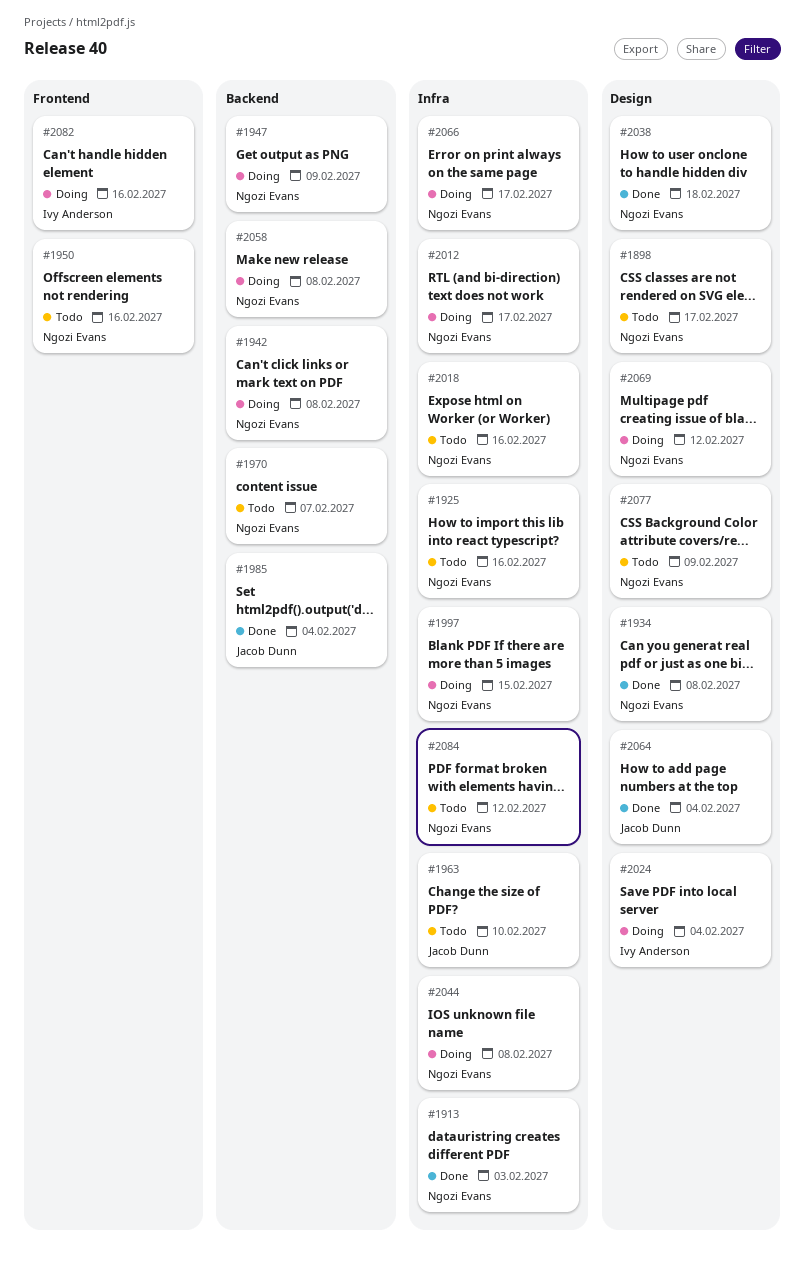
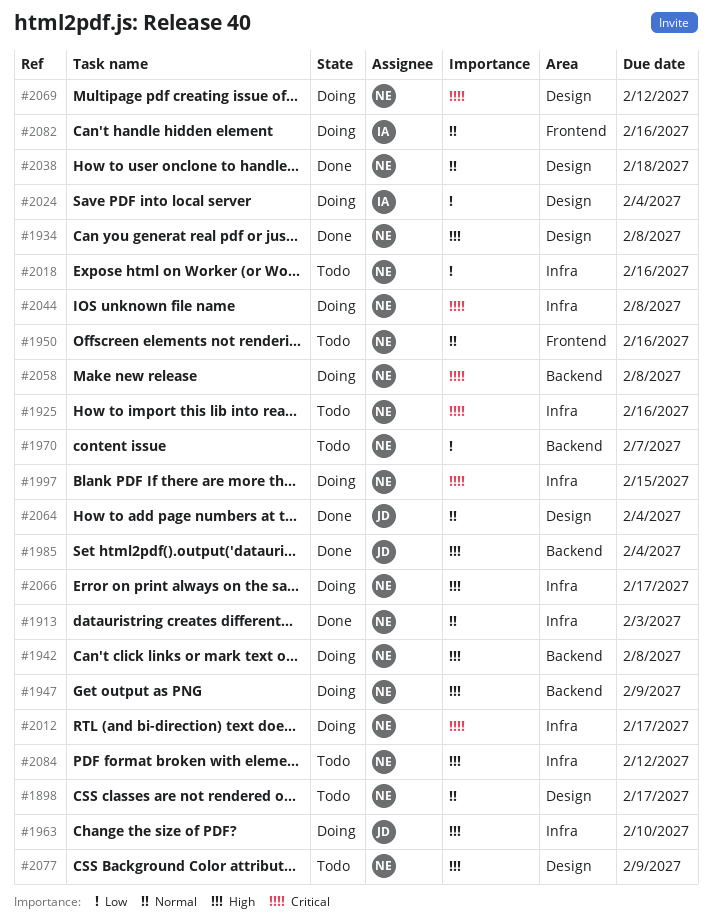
#1963, status: Todo -> Doing

